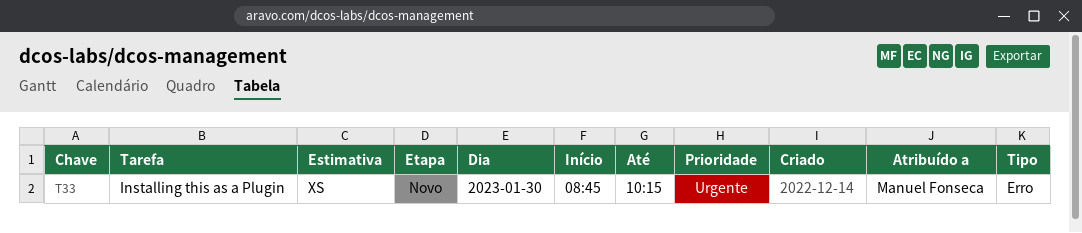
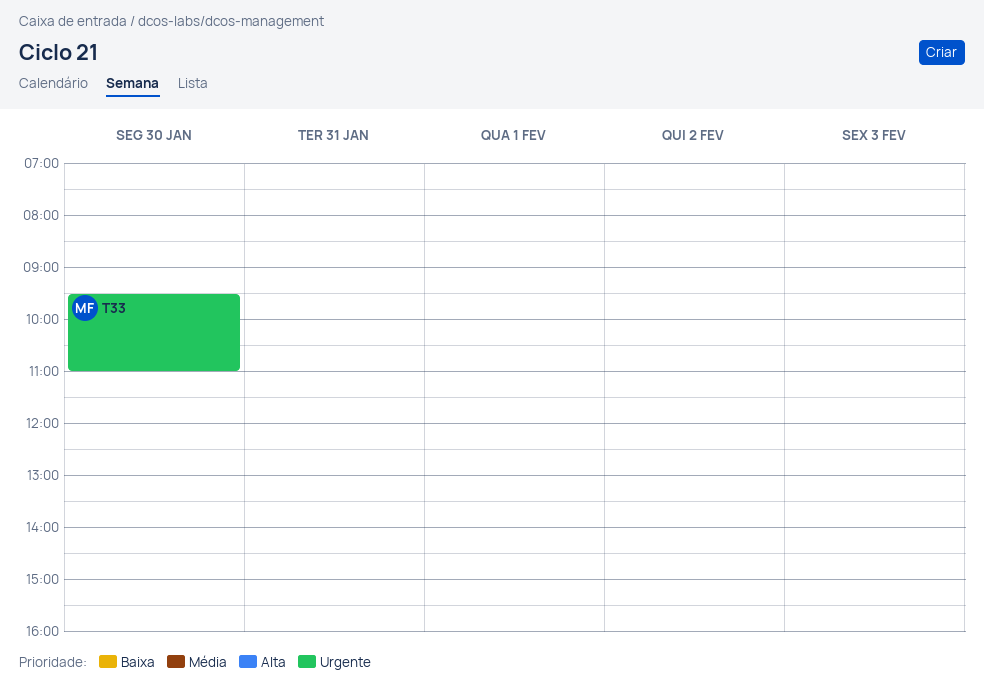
T33, begins: 08:45 -> 09:30
T33, ends: 10:15 -> 11:00

